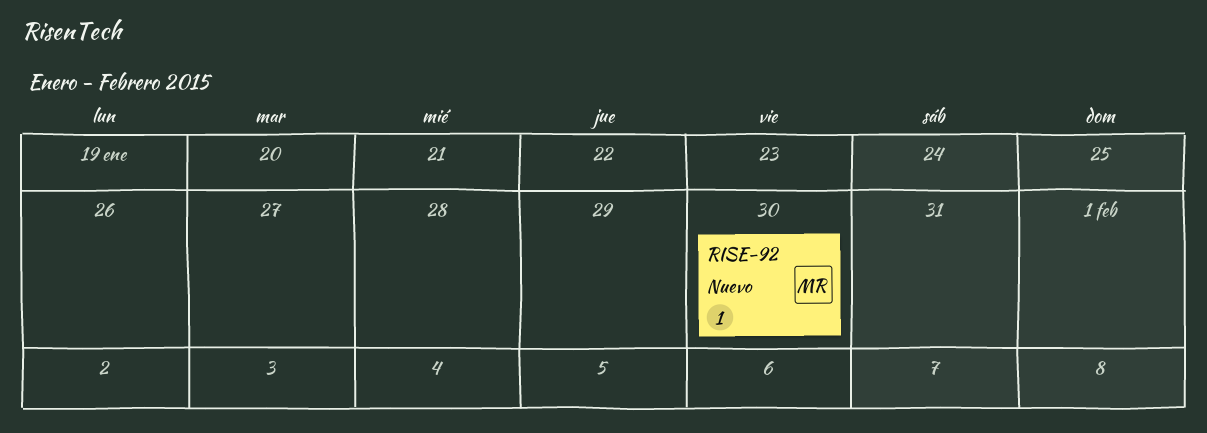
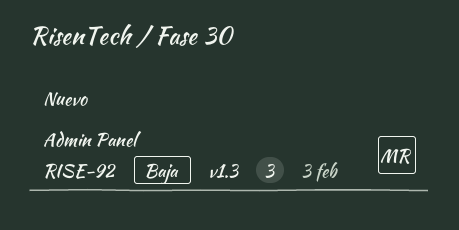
RISE-92, estimate: 1 -> 3
RISE-92, due: Jan 30 -> Feb 3

